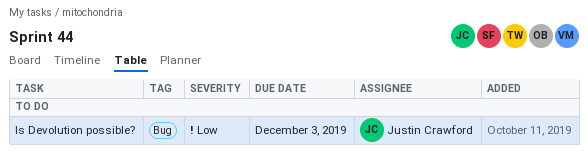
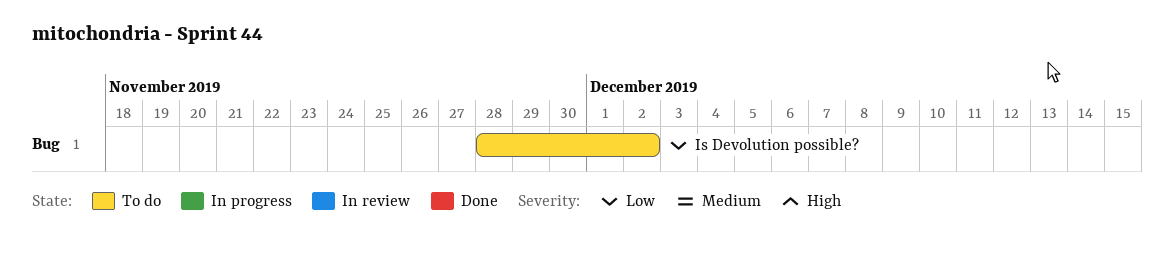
Is Devolution possible?, due: Dec 3 -> Dec 2

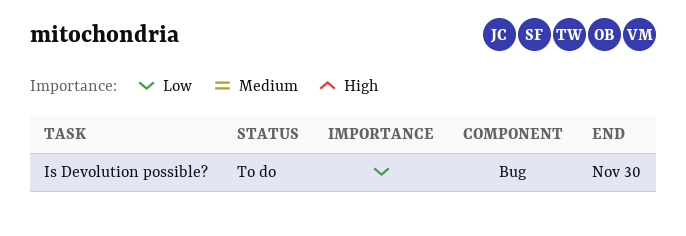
Is Devolution possible?, due: Dec 2 -> Nov 30

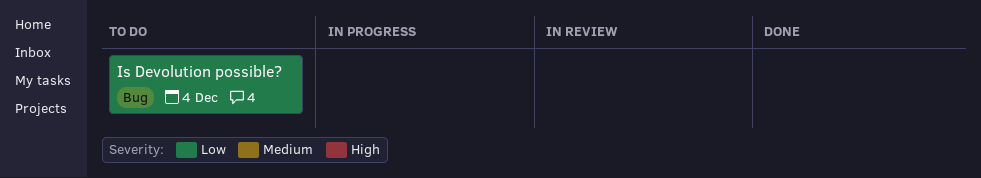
Is Devolution possible?, due: Nov 30 -> Dec 4

